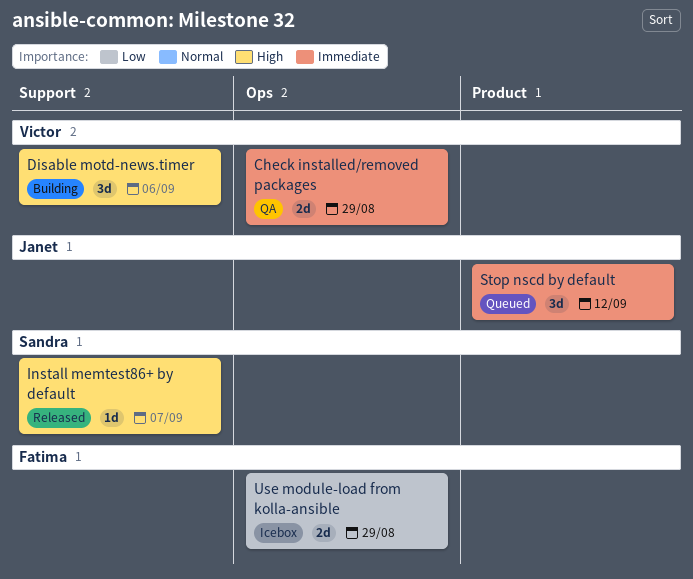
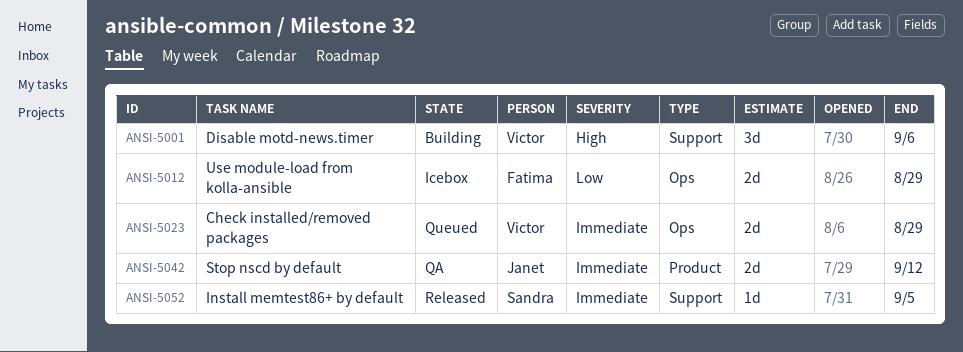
Check installed/removed packages, status: QA -> Queued
Install memtest86+ by default, priority: High -> Immediate
Install memtest86+ by default, due: Sep 7 -> Sep 5
Stop nscd by default, status: Queued -> QA
Stop nscd by default, estimate: 3d -> 2d

